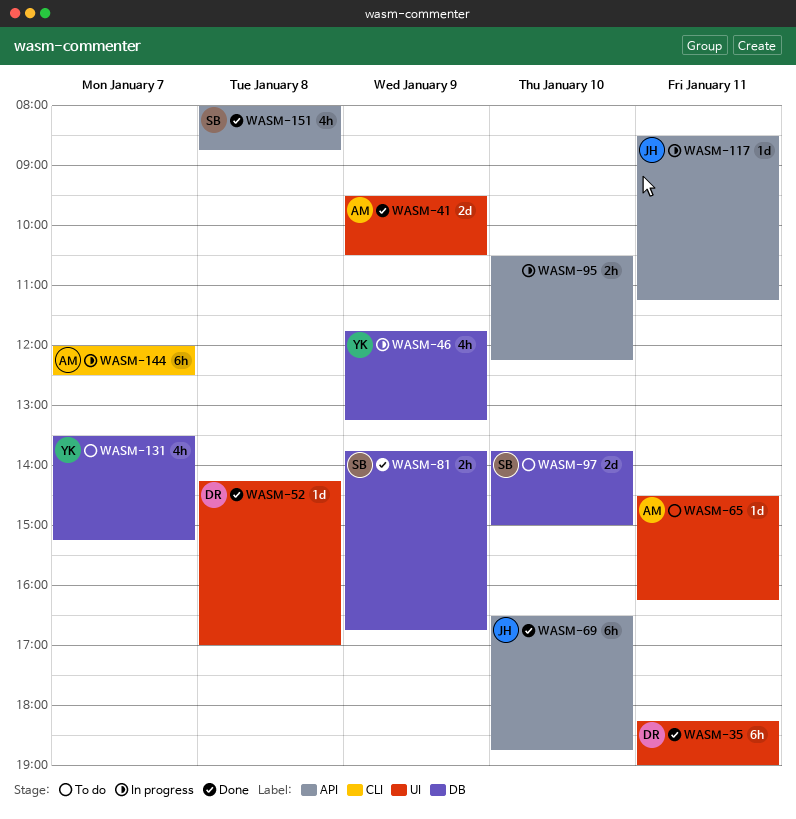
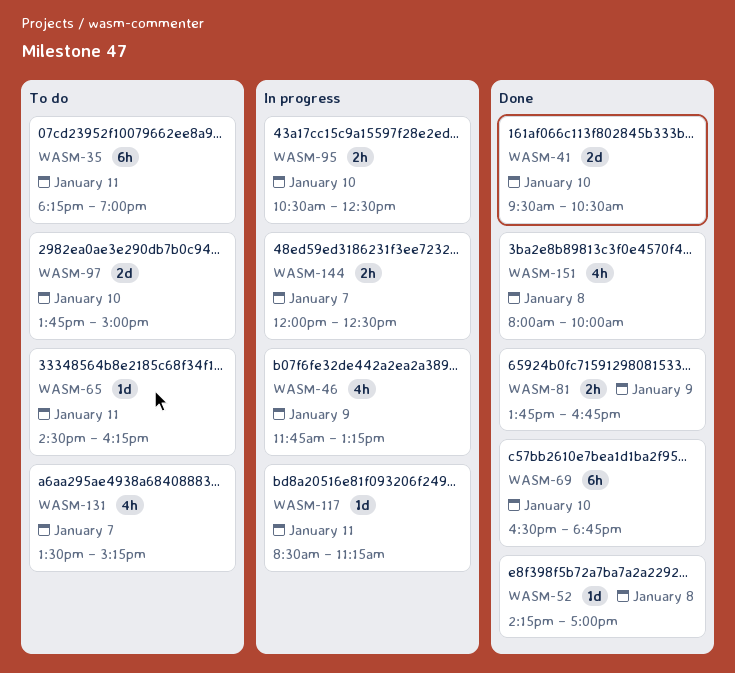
WASM-35, status: Done -> To do
WASM-41, day: Jan 9 -> Jan 10
WASM-95, ends: 12:15 -> 12:30
WASM-144, estimate: 6h -> 2h
WASM-151, ends: 08:45 -> 10:00

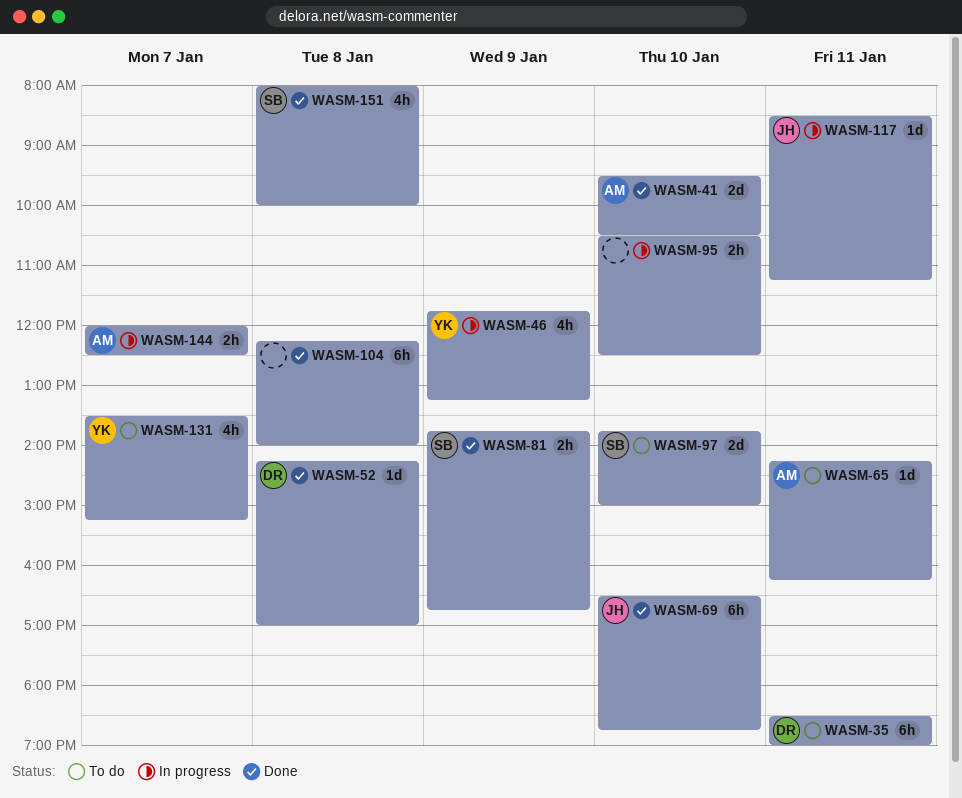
WASM-35, begins: 18:15 -> 18:30
WASM-65, begins: 14:30 -> 14:15
WASM-104: none -> present

